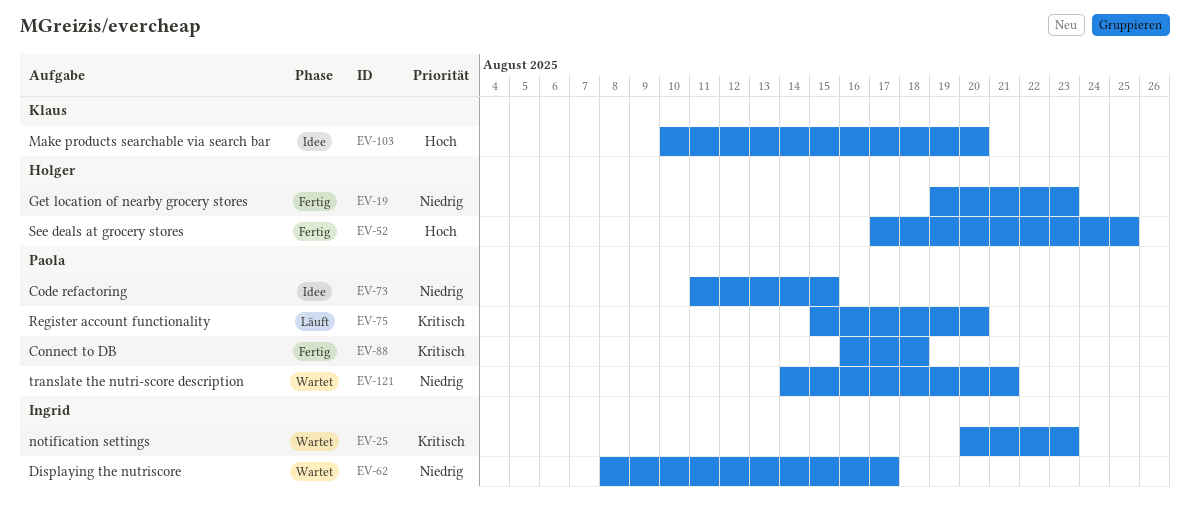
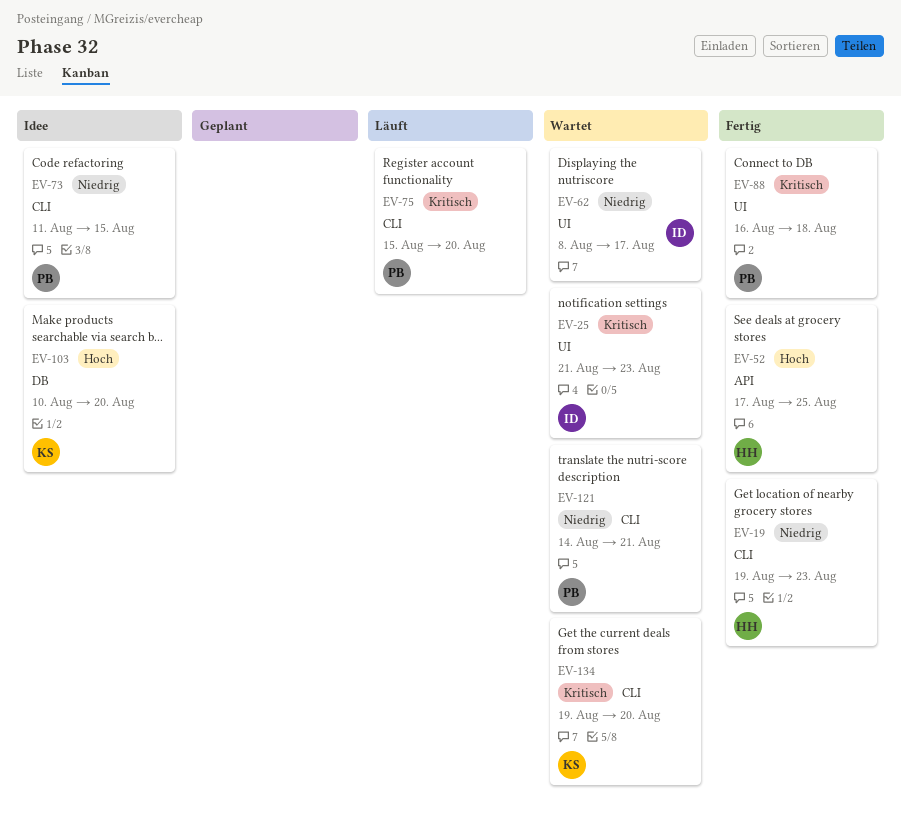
EV-25, start: Aug 20 -> Aug 21
EV-134: none -> present

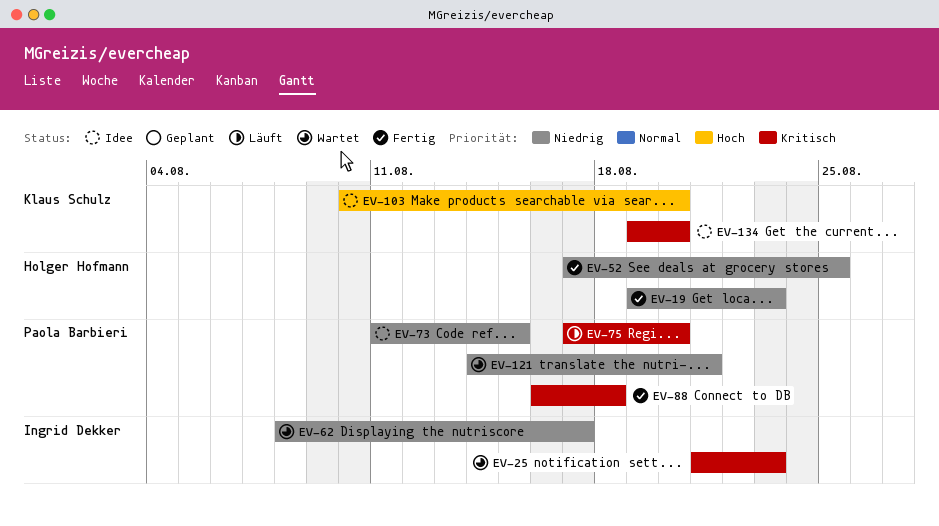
EV-52, priority: Hoch -> Niedrig
EV-75, start: Aug 15 -> Aug 17
EV-134, status: Wartet -> Idee

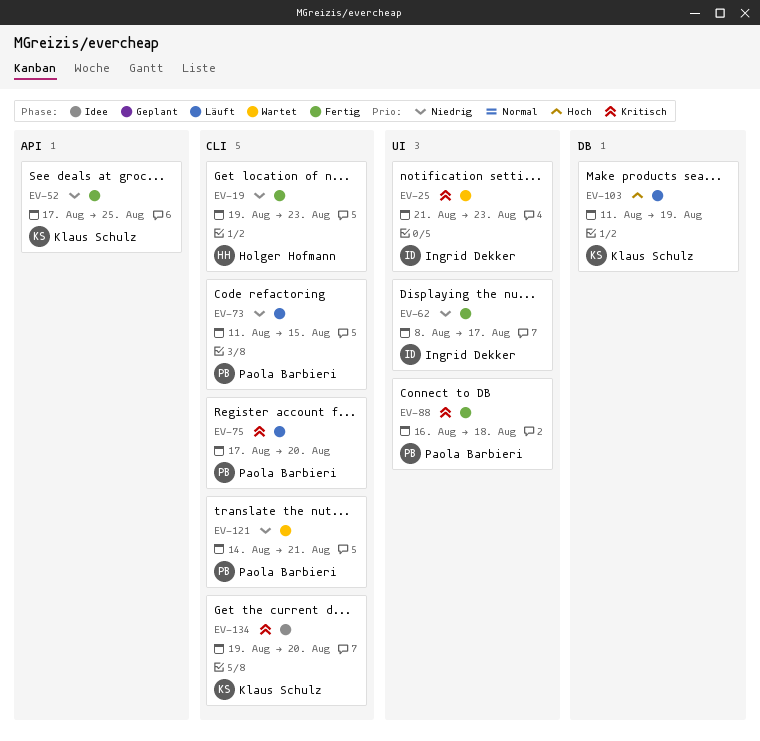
EV-52, owner: Holger Hofmann -> Klaus Schulz
EV-62, status: Wartet -> Fertig
EV-73, status: Idee -> Läuft
EV-103, status: Idee -> Läuft
EV-103, start: Aug 10 -> Aug 11
EV-103, due: Aug 20 -> Aug 19

